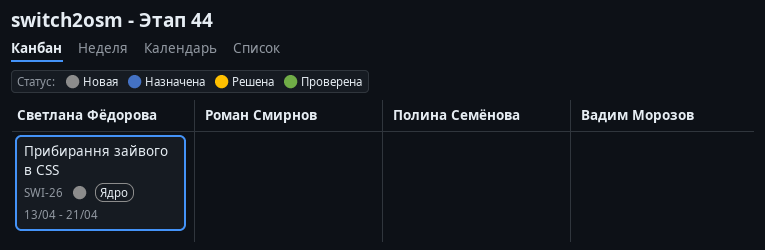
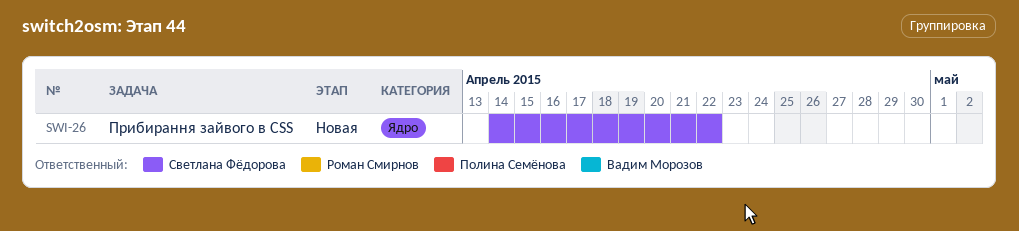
SWI-26, start: Apr 13 -> Apr 14
SWI-26, due: Apr 21 -> Apr 22

